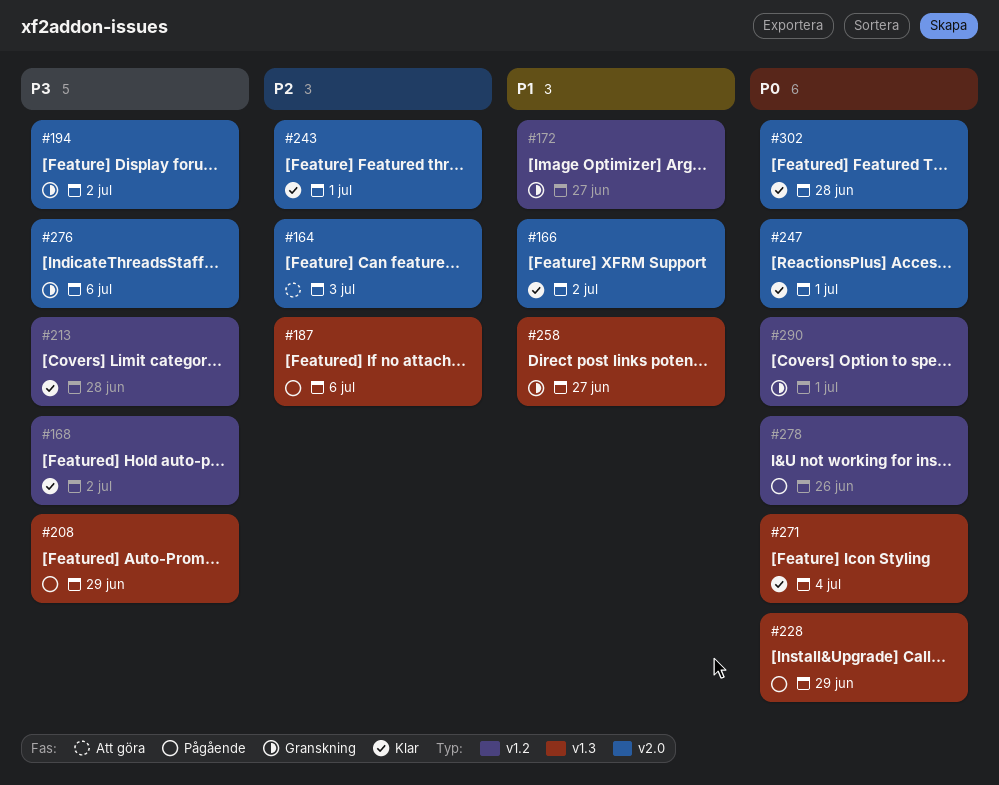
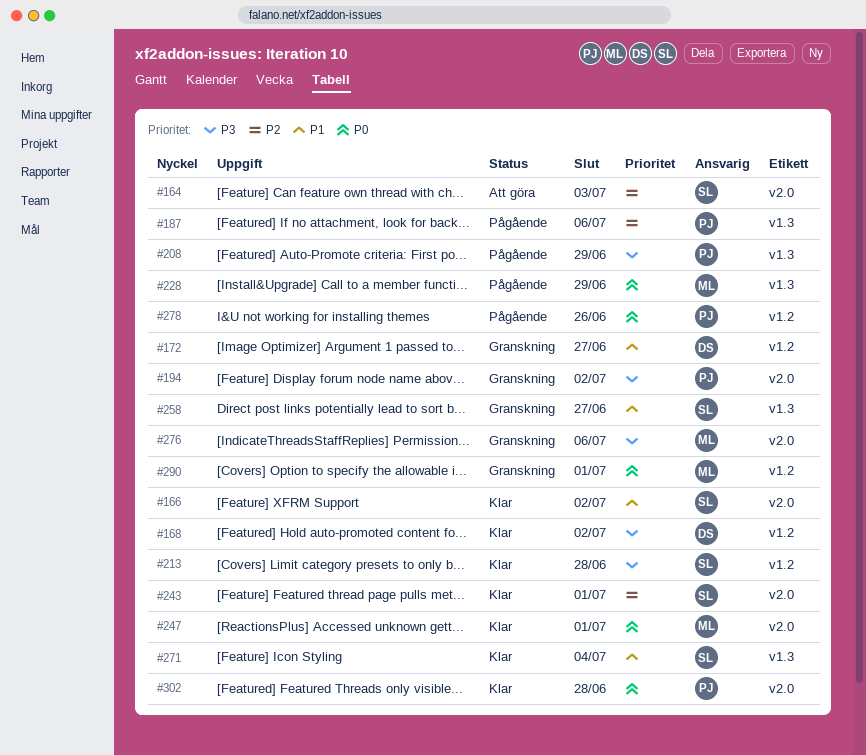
#271, priority: P0 -> P1

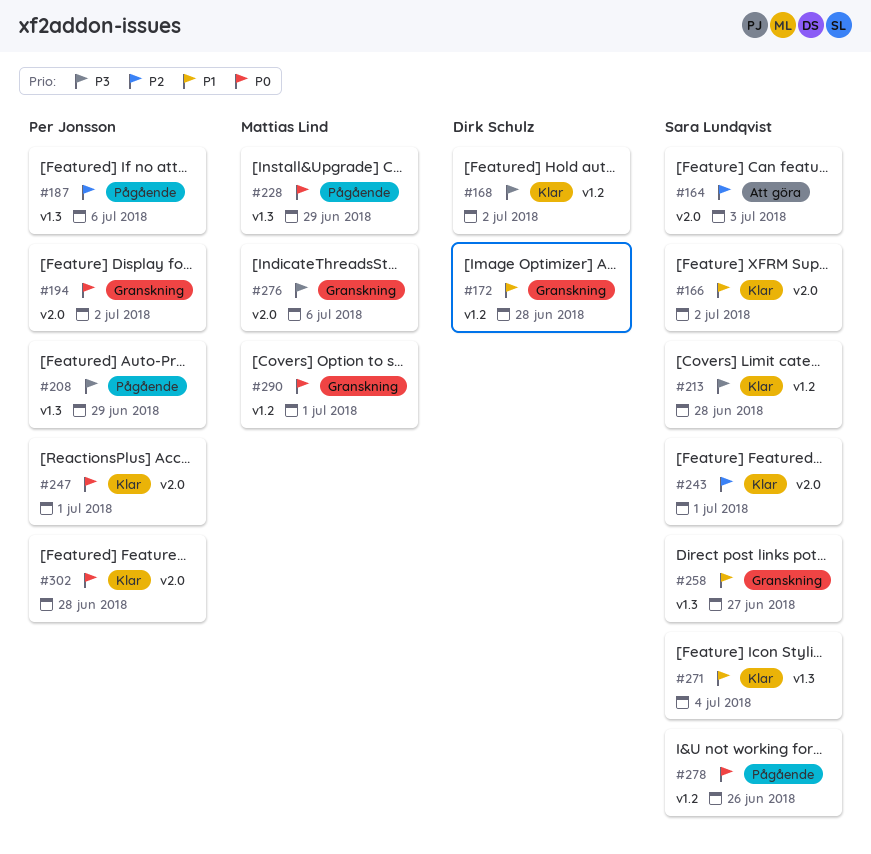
#172, due: Jun 27 -> Jun 28
#194, priority: P3 -> P0
#247, owner: Mattias Lind -> Per Jonsson
#278, owner: Per Jonsson -> Sara Lundqvist

